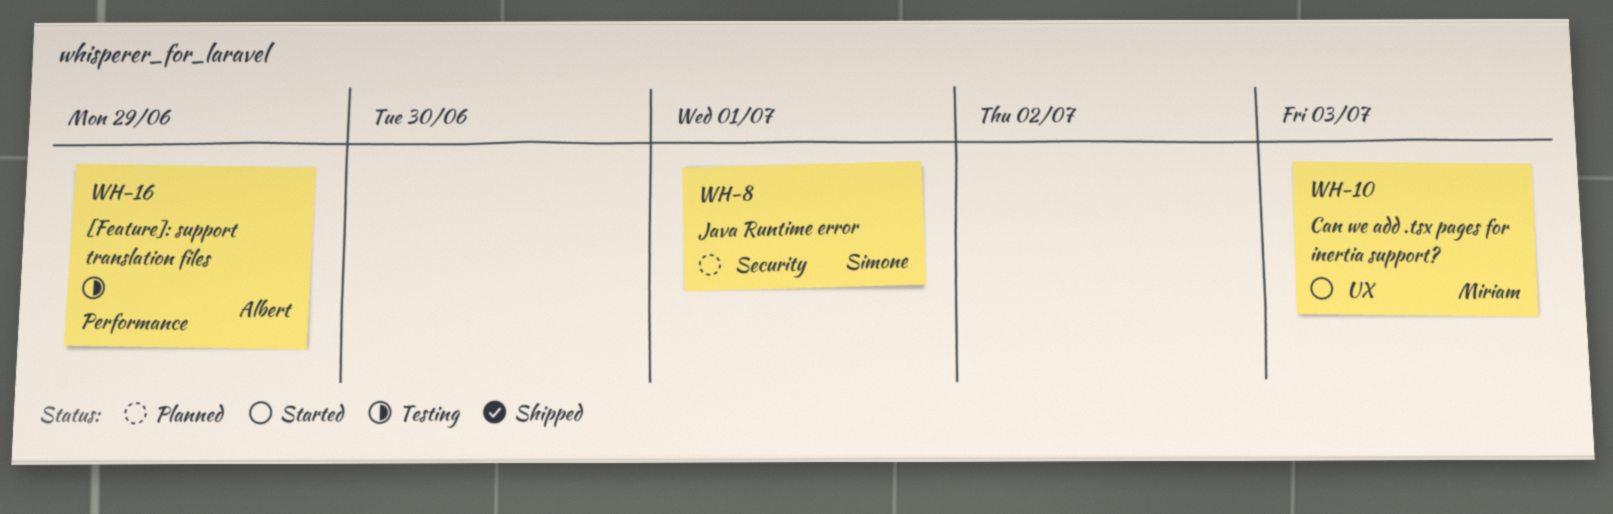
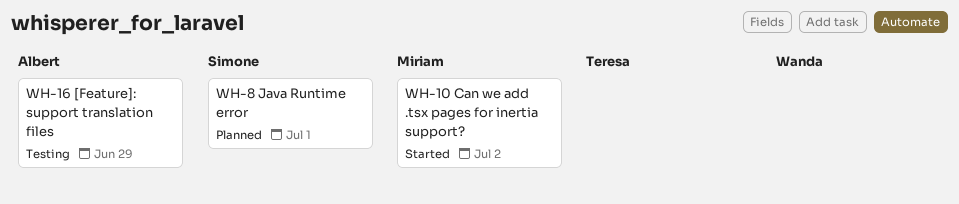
WH-10, due: Jul 3 -> Jul 2

